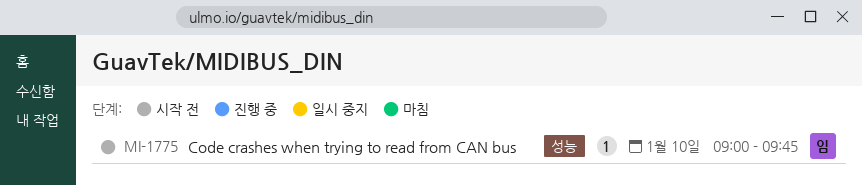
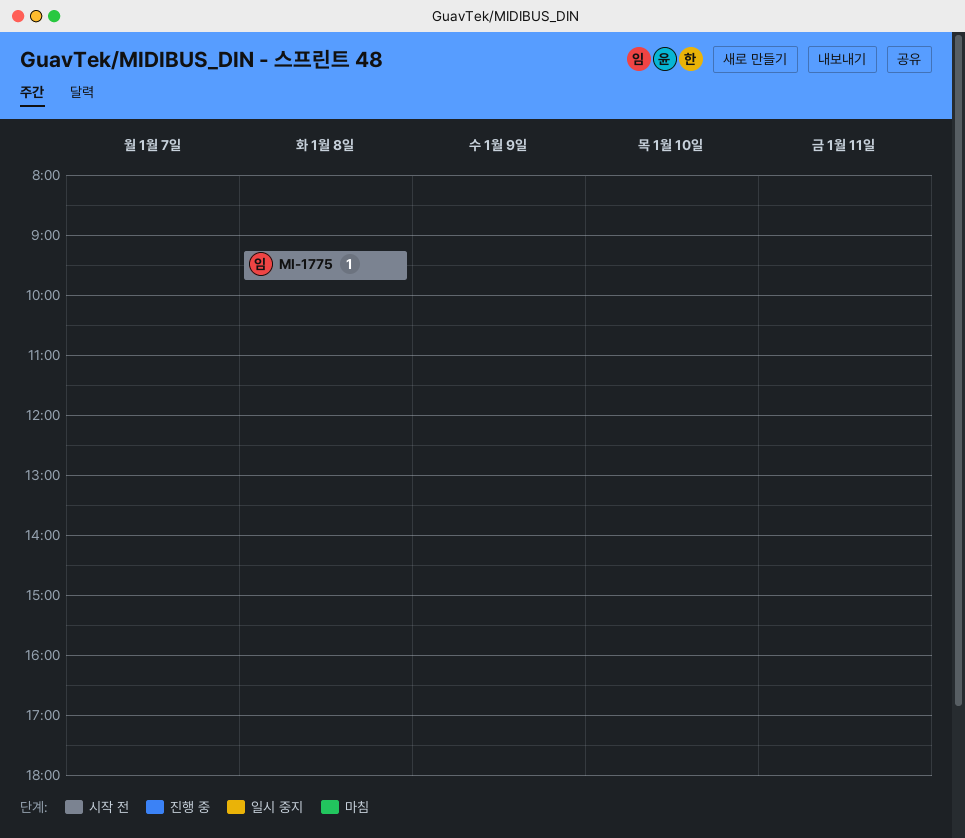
MI-1775, day: Jan 10 -> Jan 8
MI-1775, begins: 09:00 -> 09:15

